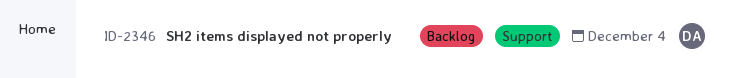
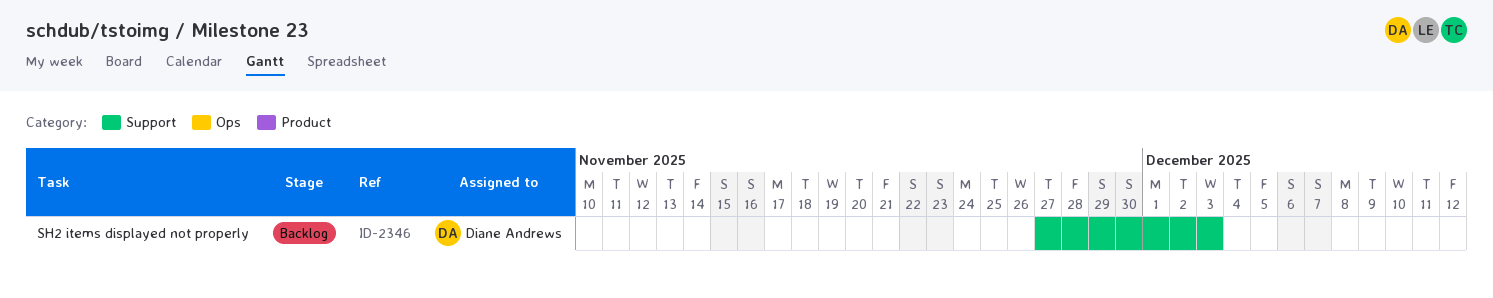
ID-2346, due: Dec 4 -> Dec 3

